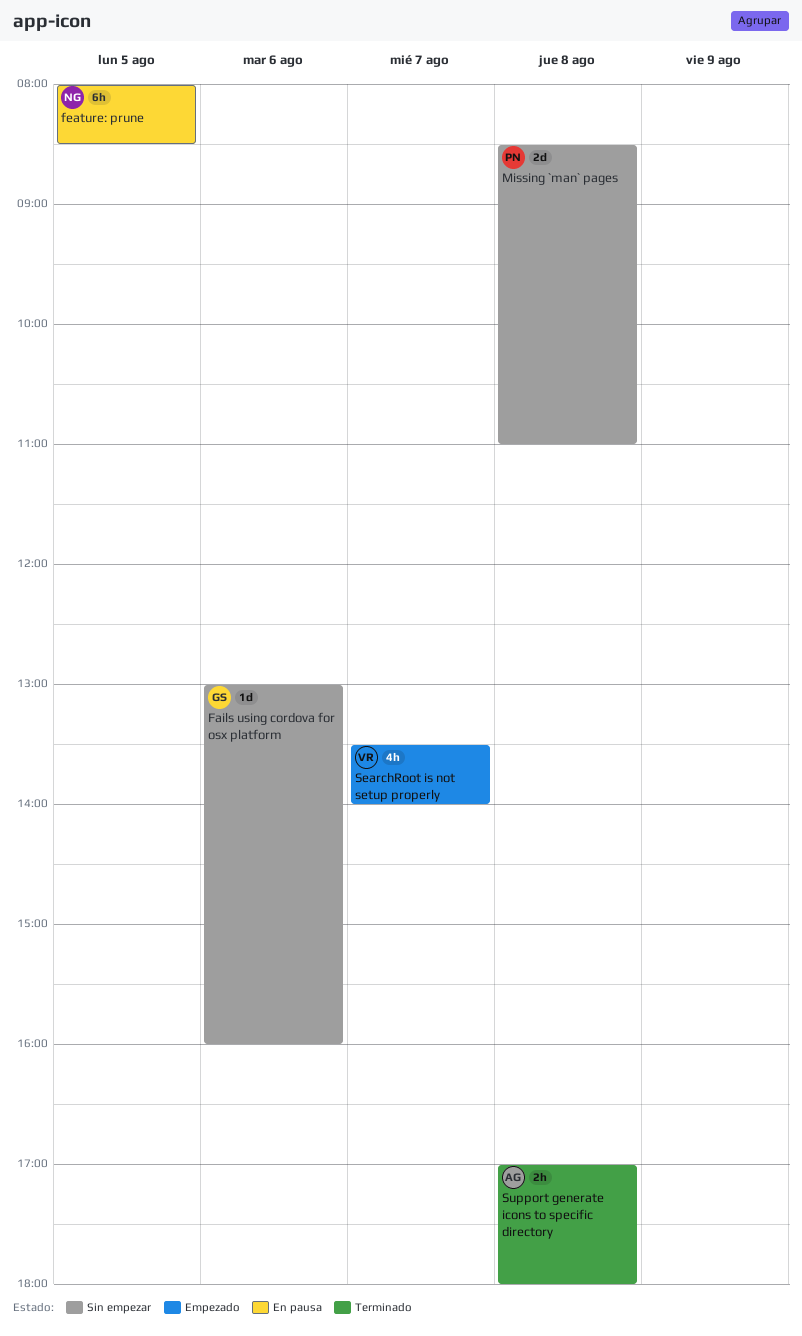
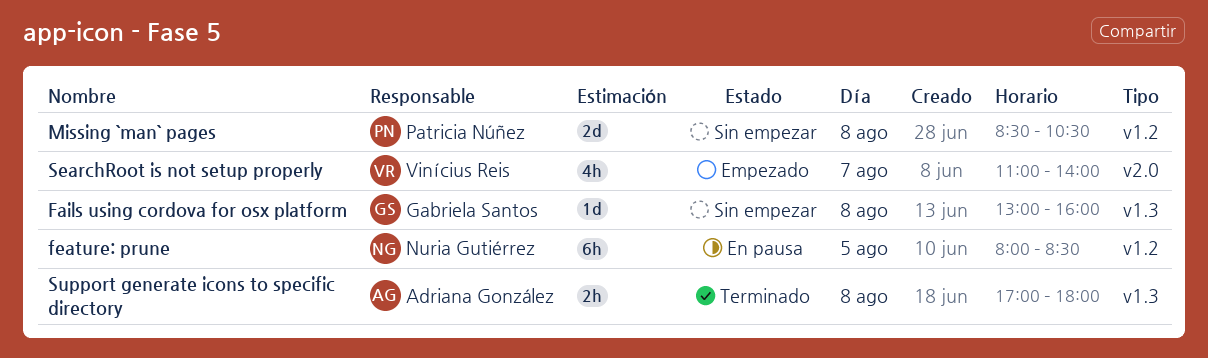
Fails using cordova for osx platform, day: Aug 6 -> Aug 8
Missing `man` pages, ends: 11:00 -> 10:30
SearchRoot is not setup properly, begins: 13:30 -> 11:00

